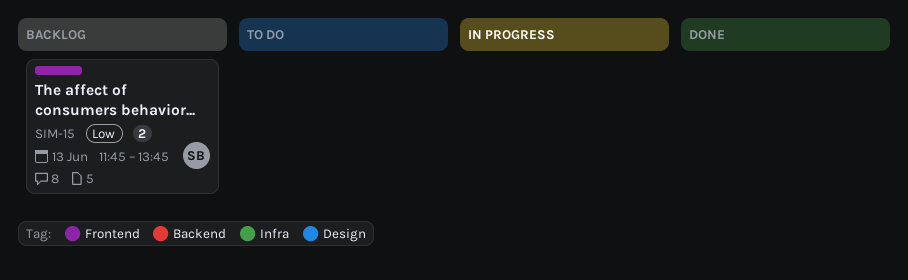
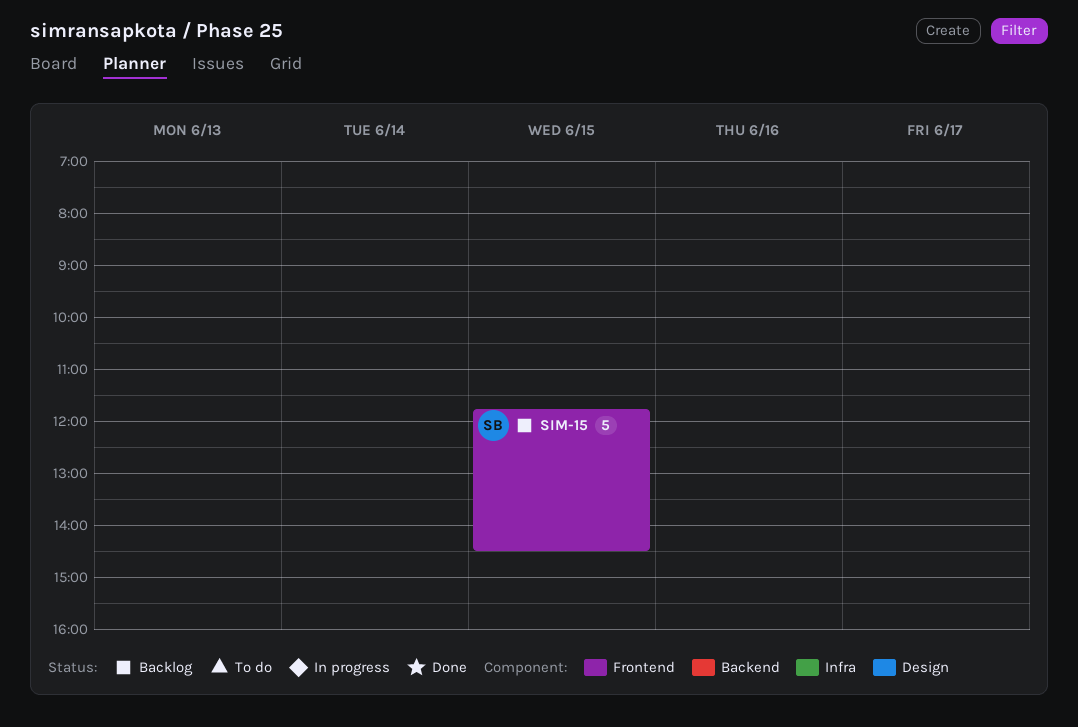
SIM-15, estimate: 2 -> 5
SIM-15, day: Jun 13 -> Jun 15
SIM-15, ends: 13:45 -> 14:30

